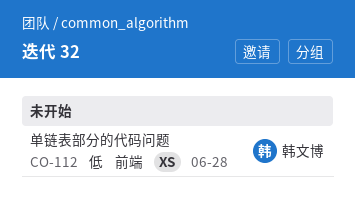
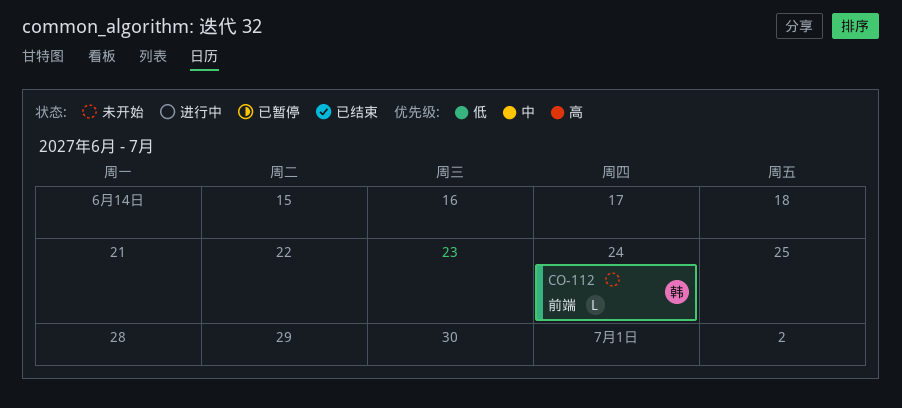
CO-112, estimate: XS -> L
CO-112, due: Jun 28 -> Jun 24

